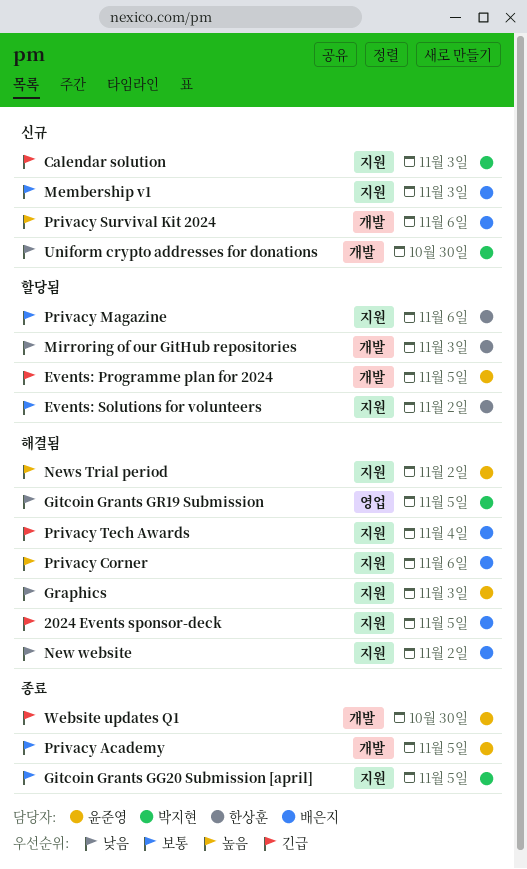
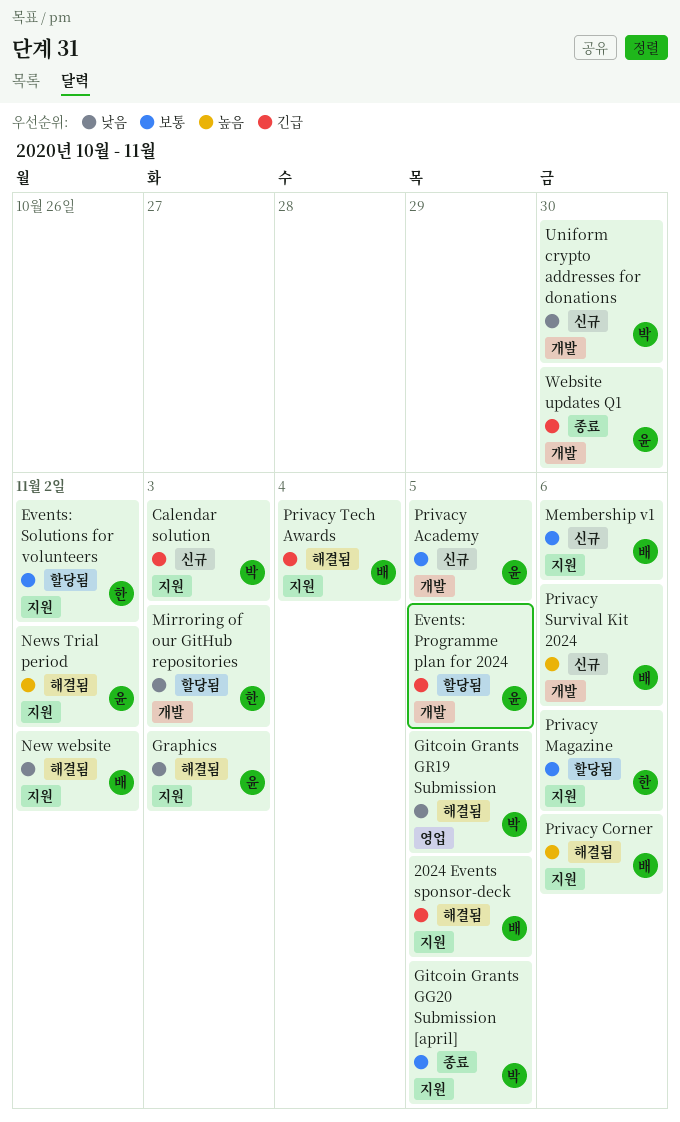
Membership v1, due: Nov 3 -> Nov 6
Privacy Academy, status: 종료 -> 신규

